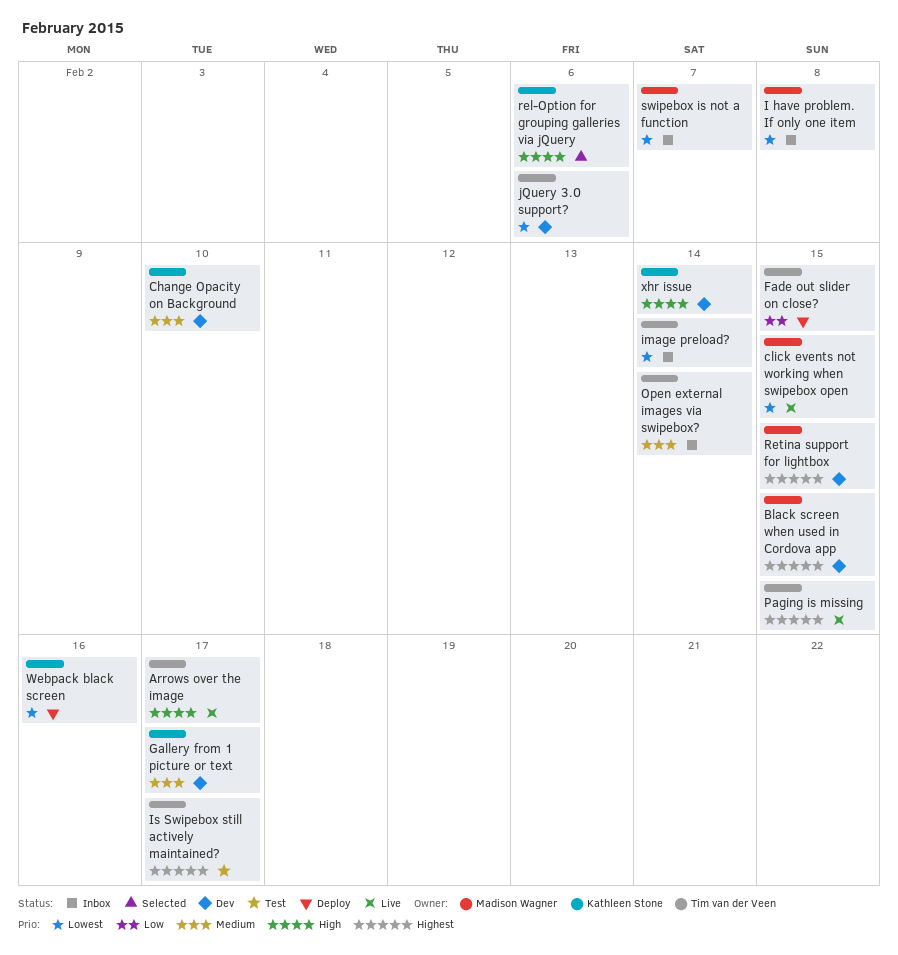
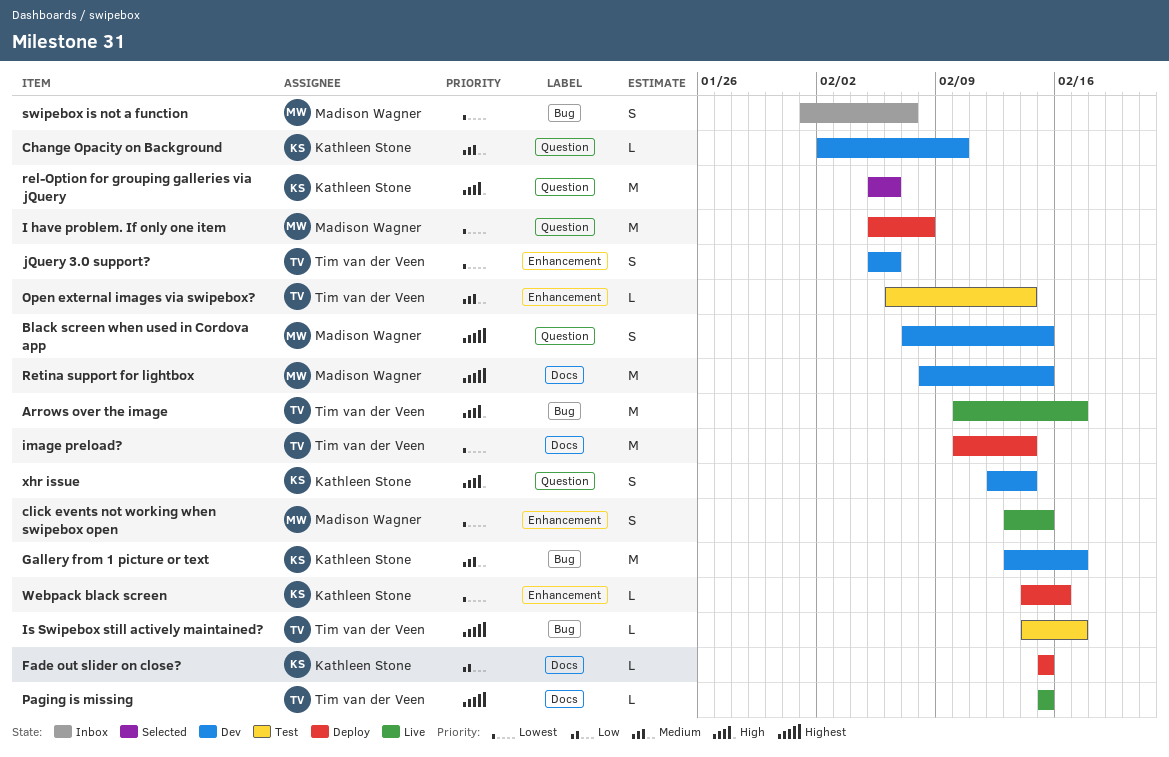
Fade out slider on close?, owner: Tim van der Veen -> Kathleen Stone
I have problem. If only one item, status: Inbox -> Deploy
image preload?, status: Inbox -> Deploy
Open external images via swipebox?, status: Inbox -> Test

